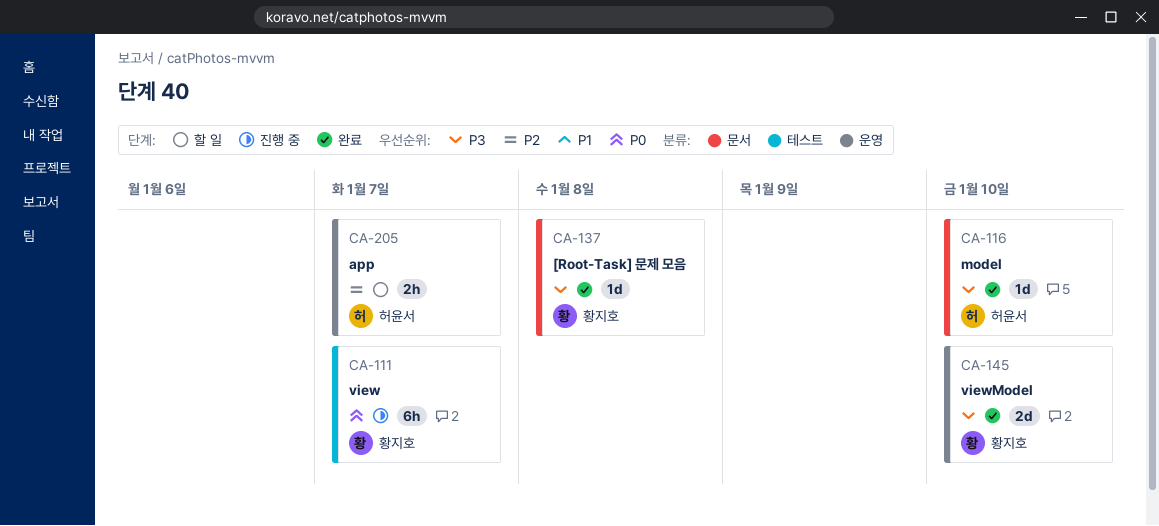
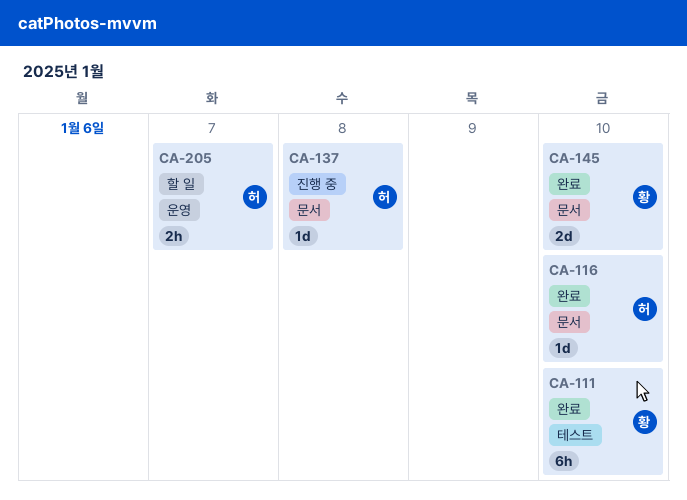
CA-111, status: 진행 중 -> 완료
CA-111, due: Jan 7 -> Jan 10
CA-137, status: 완료 -> 진행 중
CA-137, owner: 황지호 -> 허윤서
CA-145, label: 운영 -> 문서

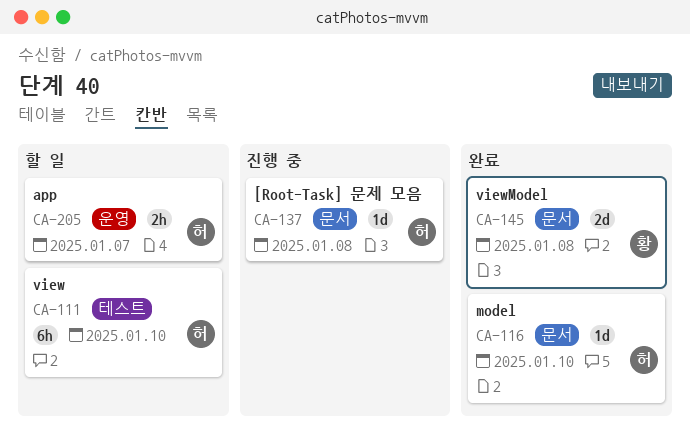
CA-111, status: 완료 -> 할 일
CA-111, owner: 황 -> 허
CA-145, due: Jan 10 -> Jan 8

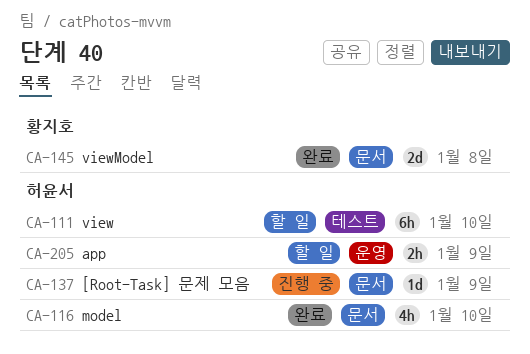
CA-116, estimate: 1d -> 4h
CA-137, due: Jan 8 -> Jan 9
CA-205, due: Jan 7 -> Jan 9

